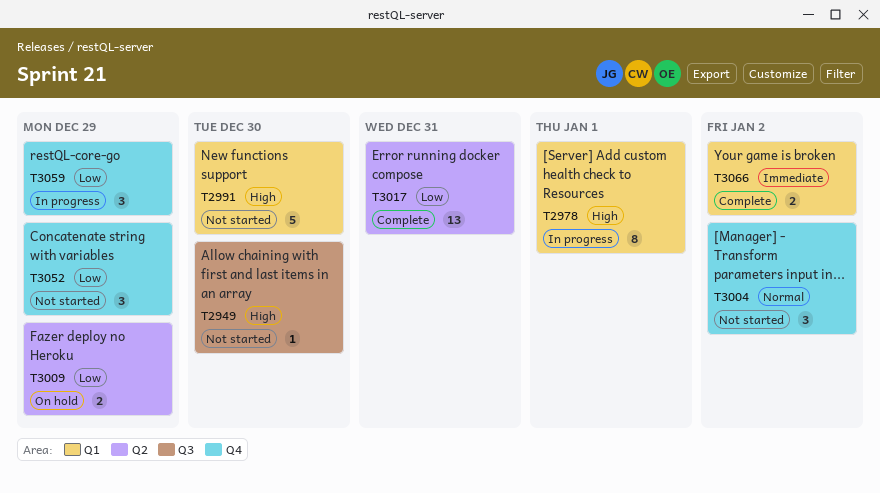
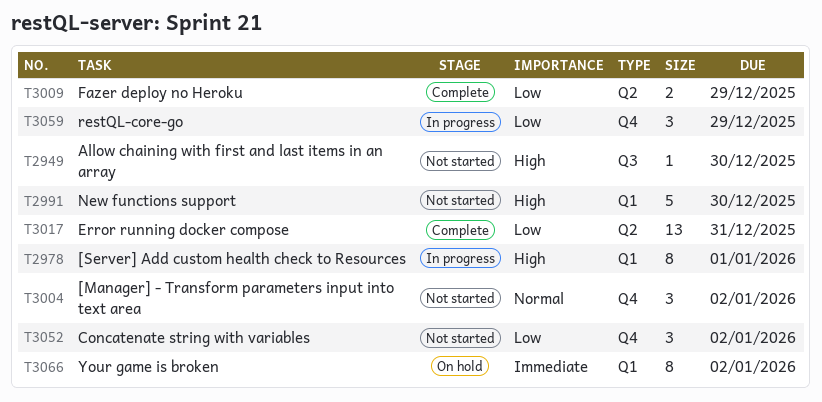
T3009, status: On hold -> Complete
T3052, due: Dec 29 -> Jan 2
T3066, status: Complete -> On hold
T3066, estimate: 2 -> 8

